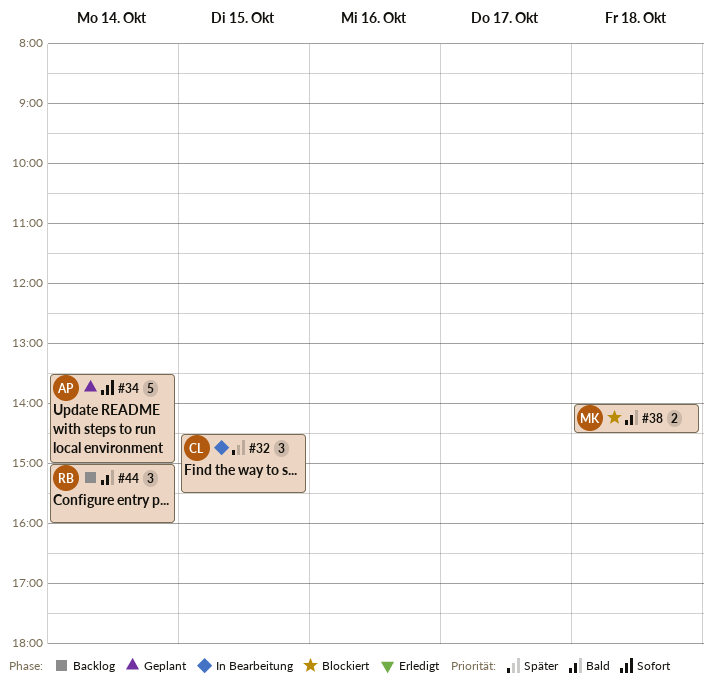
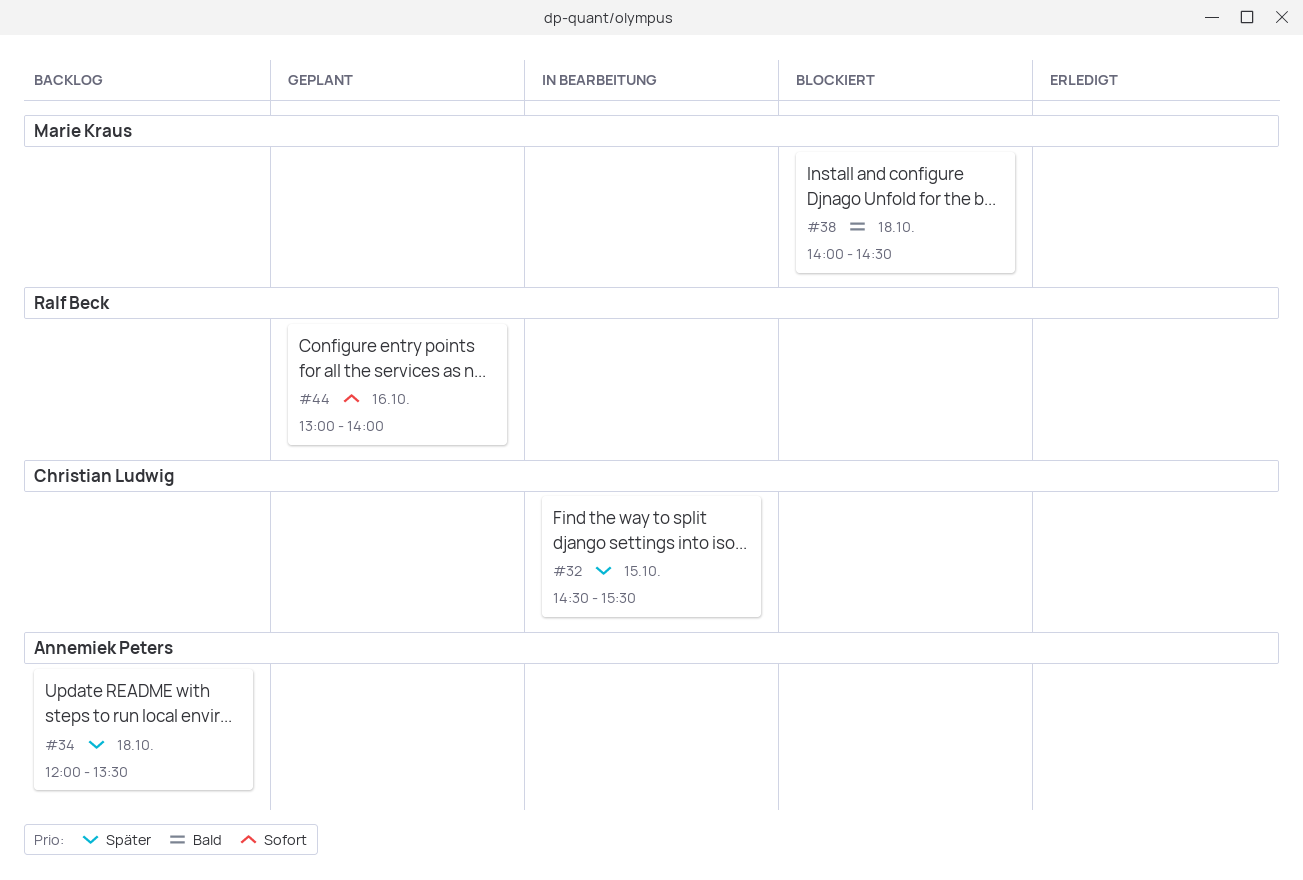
#34, status: Geplant -> Backlog
#34, priority: Sofort -> Später
#34, day: Oct 14 -> Oct 18
#34, begins: 13:30 -> 12:00
#34, ends: 15:00 -> 13:30
#44, status: Backlog -> Geplant
#44, priority: Bald -> Sofort
#44, day: Oct 14 -> Oct 16
#44, begins: 15:00 -> 13:00
#44, ends: 16:00 -> 14:00

